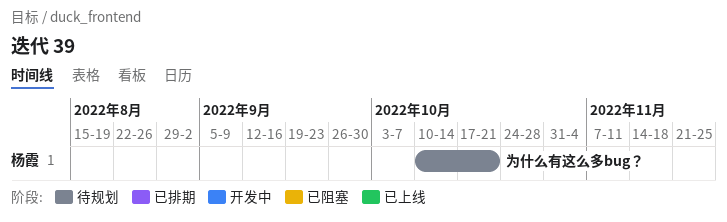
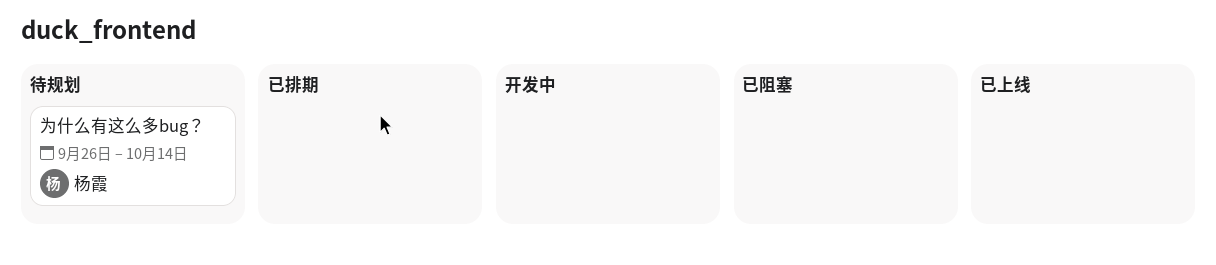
为什么有这么多bug？, start: Oct 10 -> Sep 26
为什么有这么多bug？, due: Oct 21 -> Oct 14

